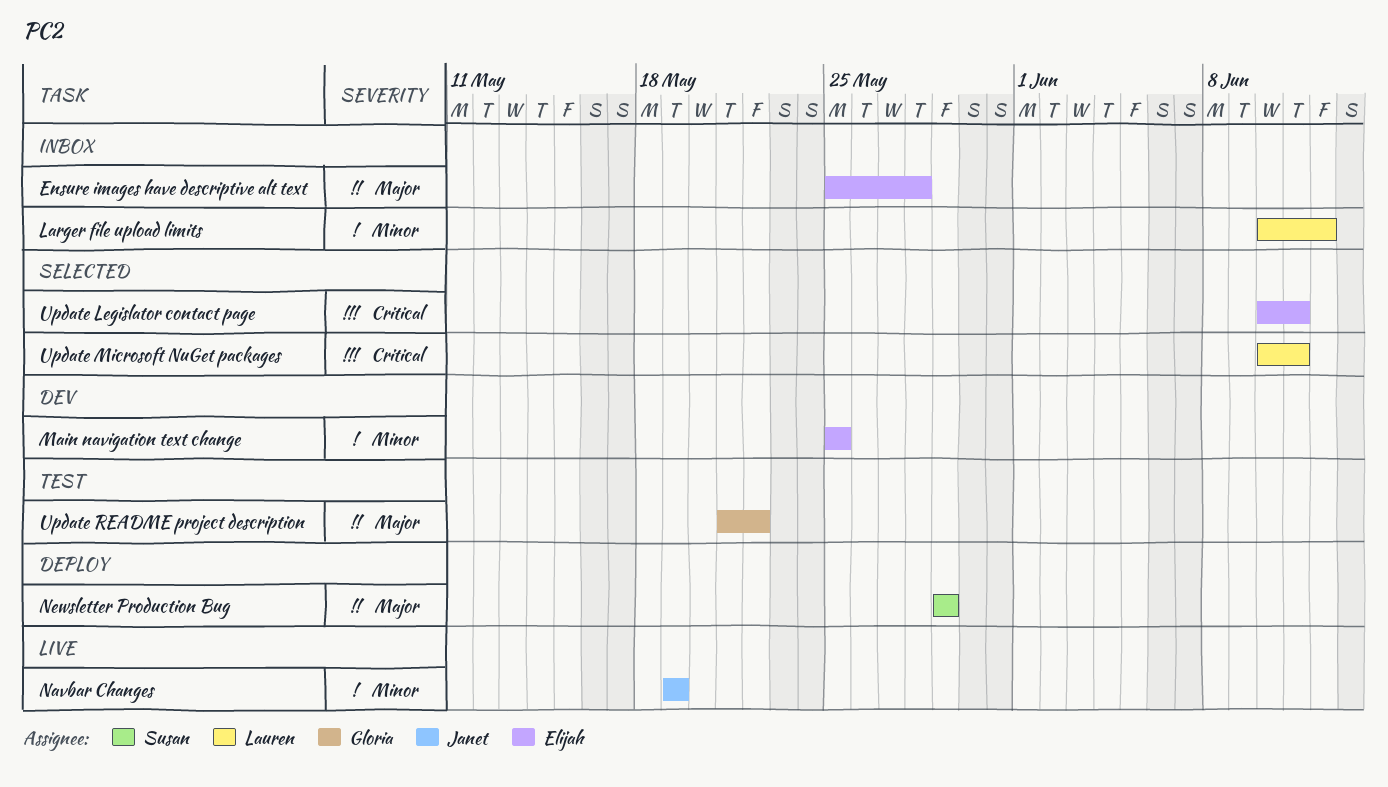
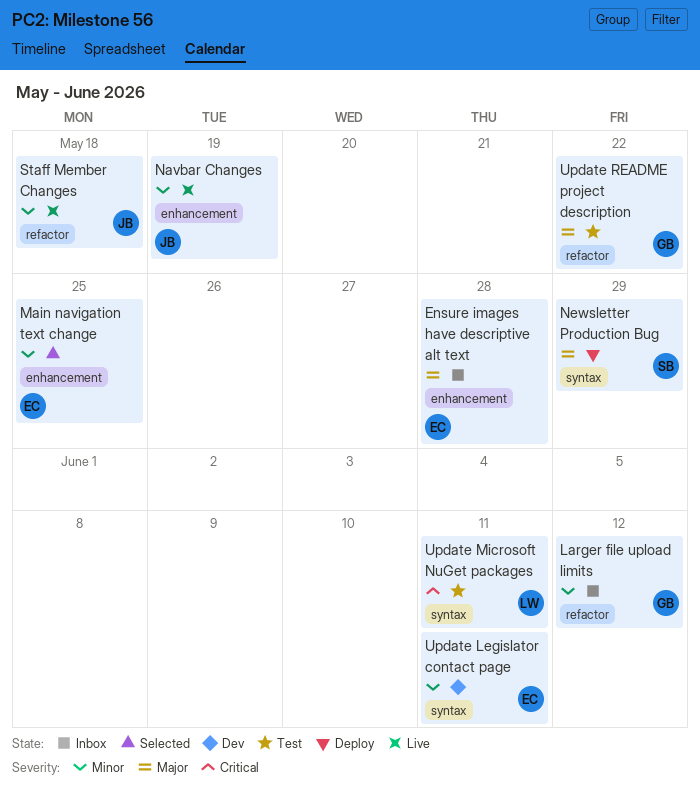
Larger file upload limits, owner: Lauren -> Gloria
Main navigation text change, status: Dev -> Selected
Staff Member Changes: none -> present
Update Legislator contact page, status: Selected -> Dev
Update Legislator contact page, priority: Critical -> Minor
Update Microsoft NuGet packages, status: Selected -> Test

